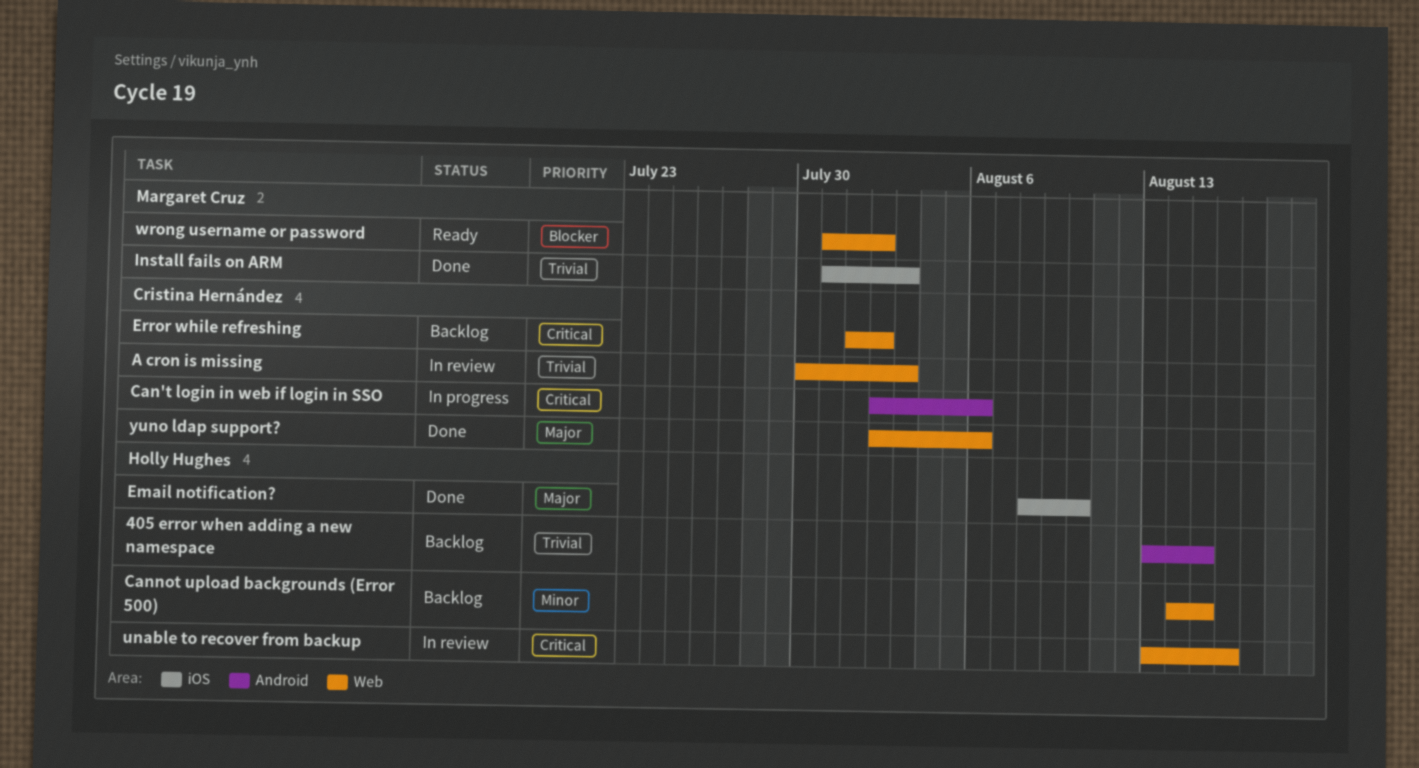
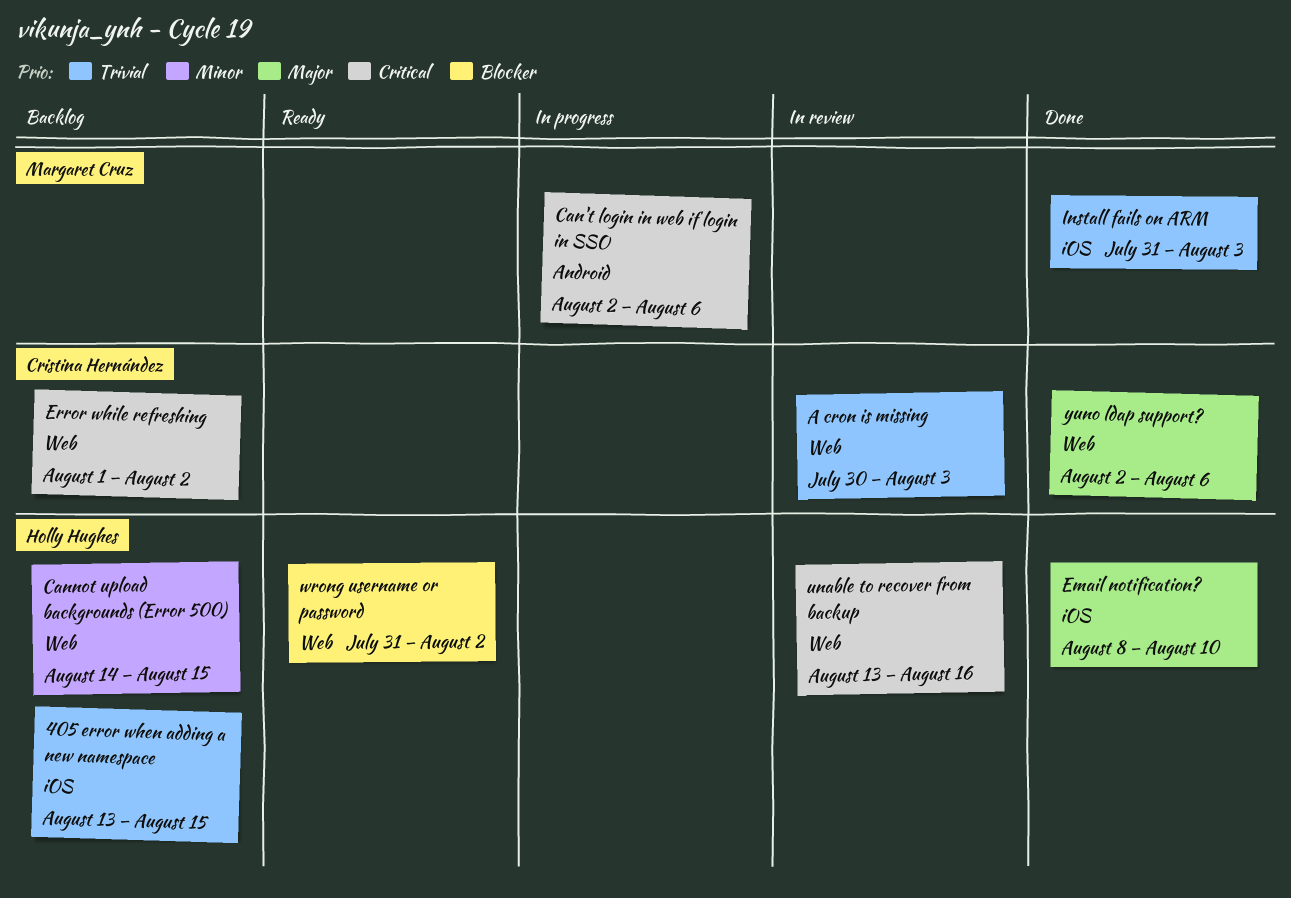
405 error when adding a new namespace, label: Android -> iOS
Can't login in web if login in SSO, owner: Cristina Hernández -> Margaret Cruz
wrong username or password, owner: Margaret Cruz -> Holly Hughes

